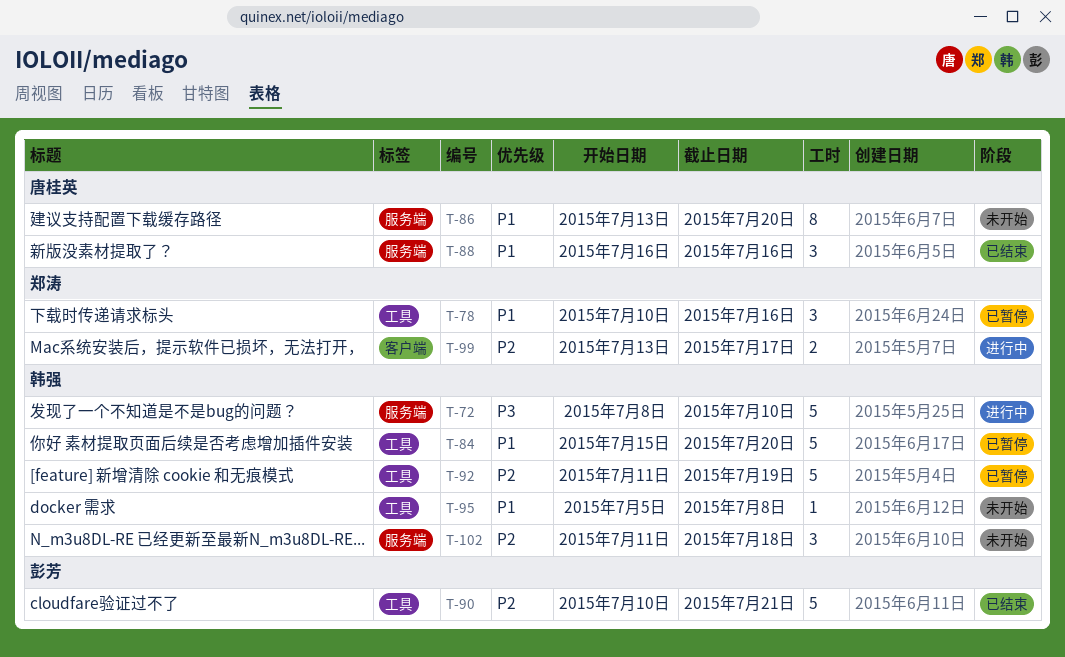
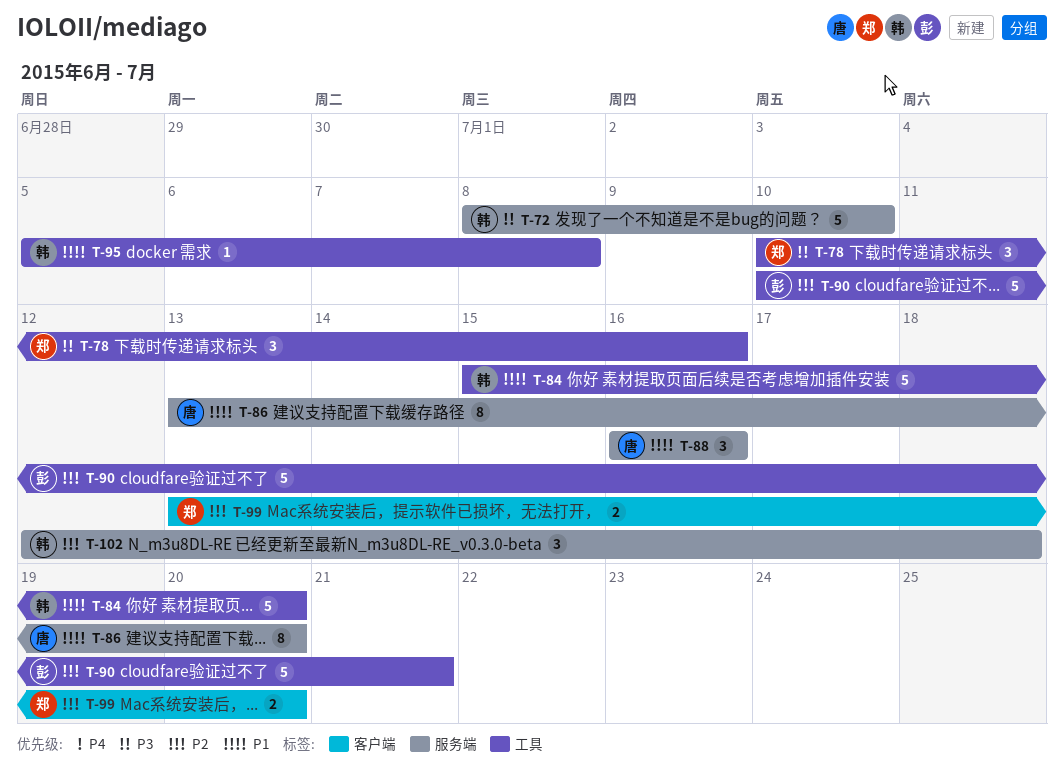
T-78, priority: P1 -> P3
T-92: present -> none
T-99, due: Jul 17 -> Jul 20
T-102, start: Jul 11 -> Jul 12

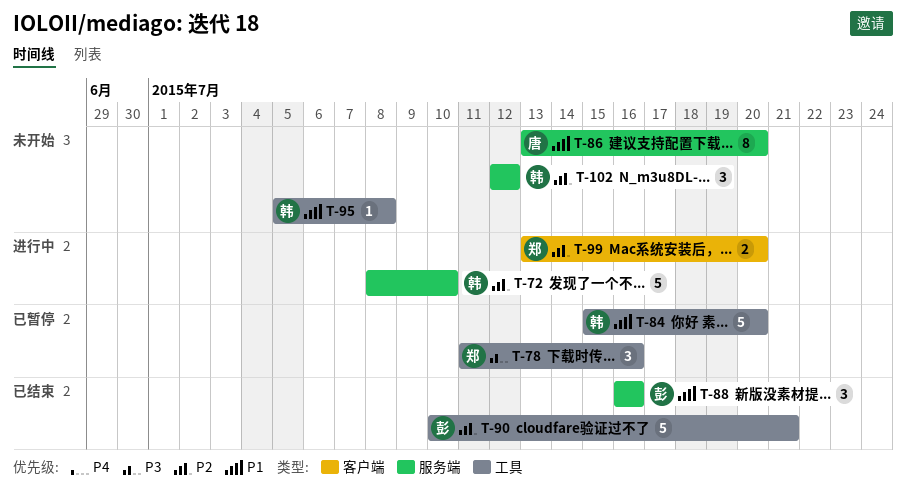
T-72, priority: P3 -> P2
T-78, start: Jul 10 -> Jul 11
T-88, owner: 唐 -> 彭
T-102, due: Jul 18 -> Jul 12

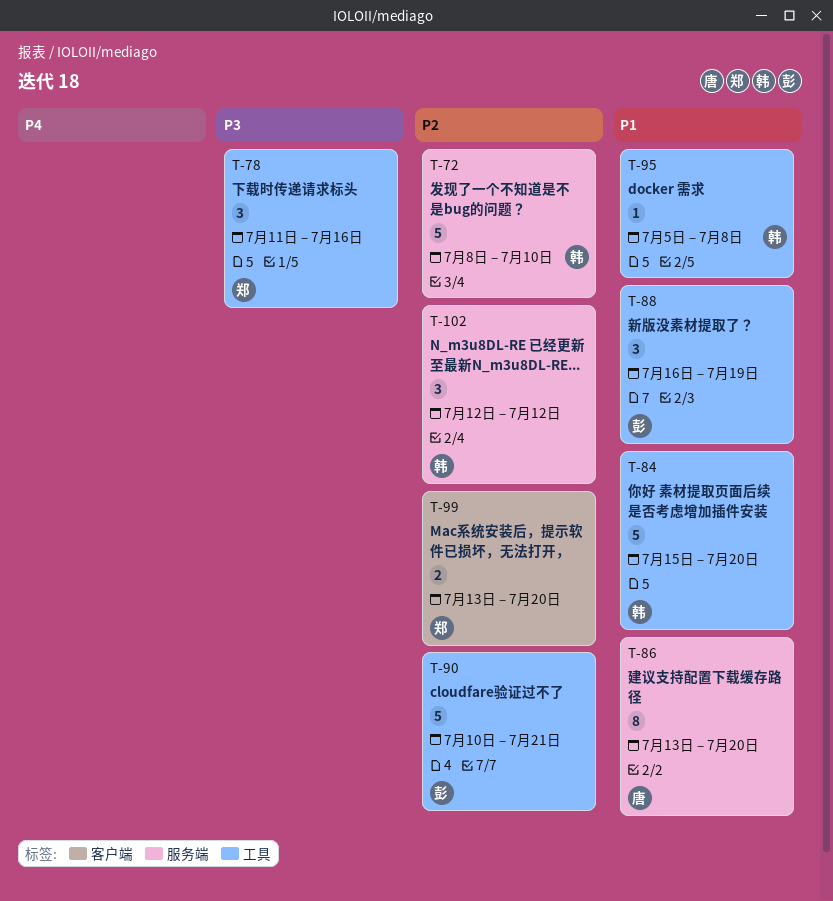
T-88, label: 服务端 -> 工具
T-88, due: Jul 16 -> Jul 19

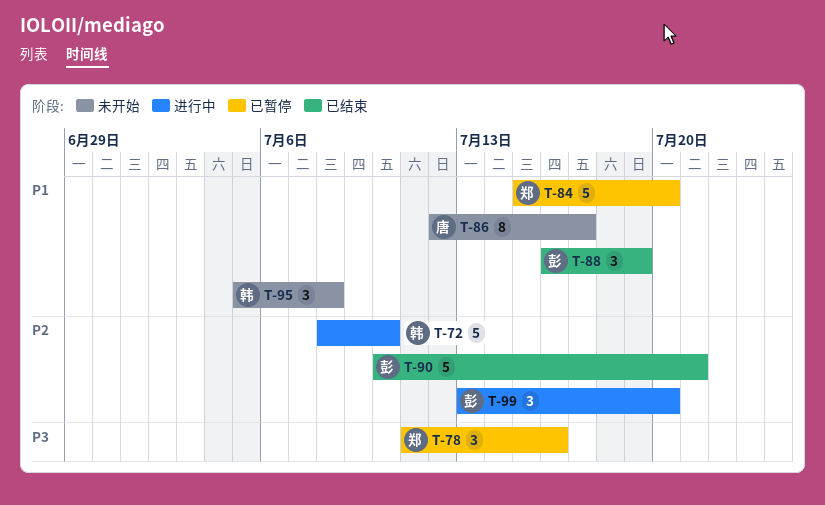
T-84, owner: 韩 -> 郑
T-86, start: Jul 13 -> Jul 12
T-86, due: Jul 20 -> Jul 17
T-95, estimate: 1 -> 3
T-99, owner: 郑 -> 彭
T-99, estimate: 2 -> 3
T-102: present -> none

